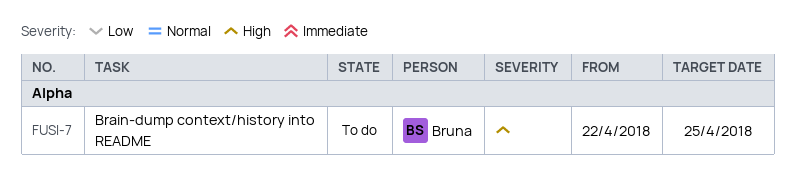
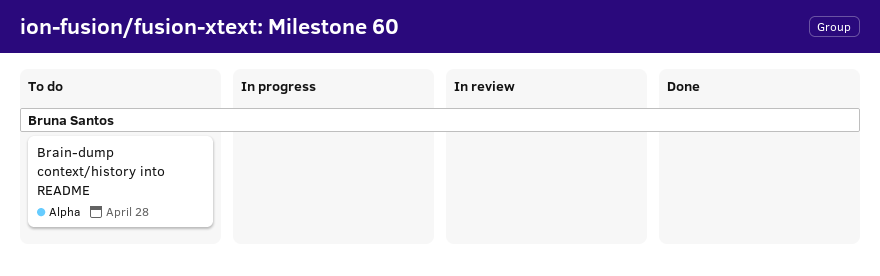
Brain-dump context/history into README, due: Apr 25 -> Apr 28

